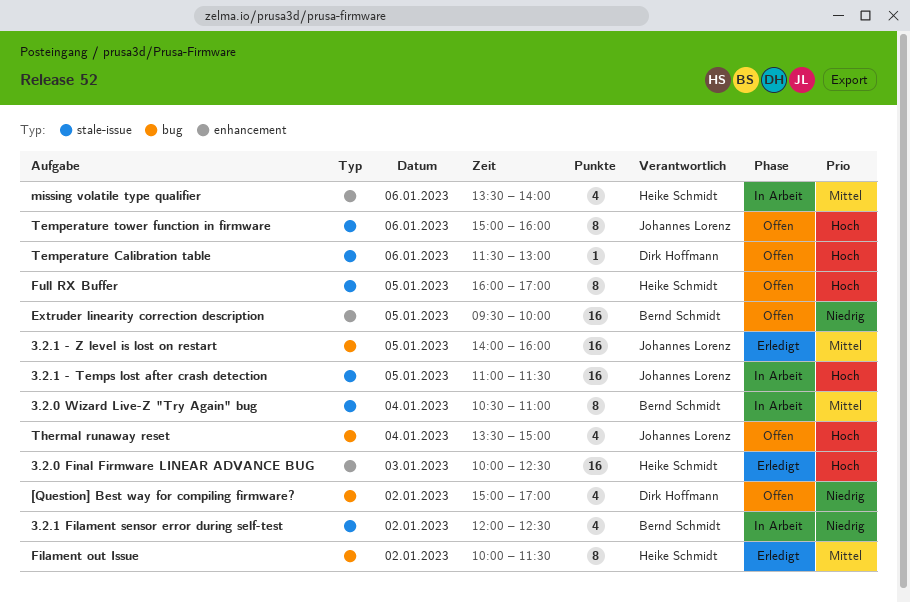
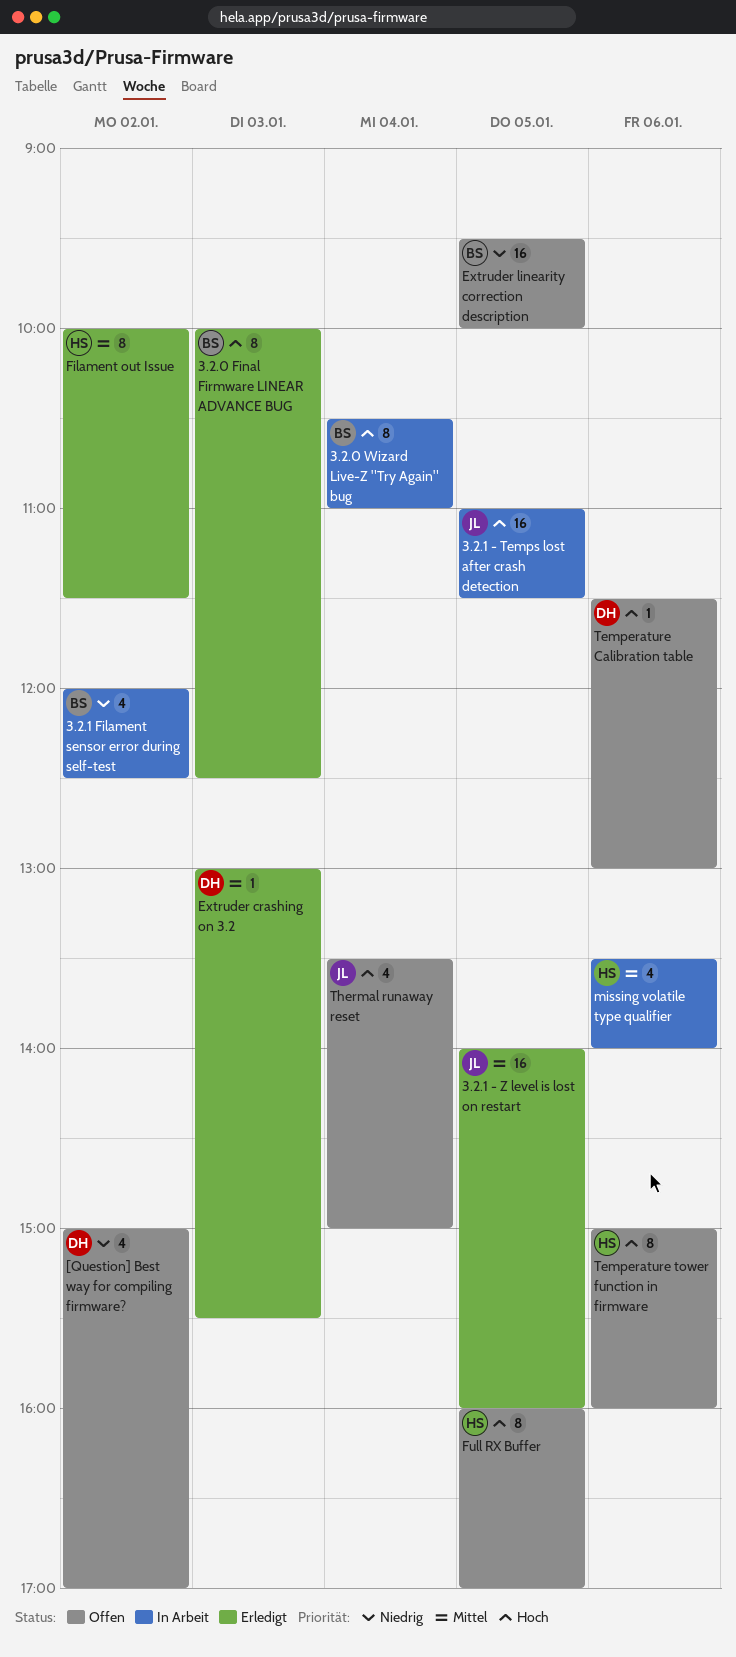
3.2.0 Final Firmware LINEAR ADVANCE BUG, owner: Heike Schmidt -> Bernd Schmidt
3.2.0 Final Firmware LINEAR ADVANCE BUG, estimate: 16 -> 8
3.2.0 Wizard Live-Z "Try Again" bug, priority: Mittel -> Hoch
Extruder crashing on 3.2: none -> present
Temperature tower function in firmware, owner: Johannes Lorenz -> Heike Schmidt

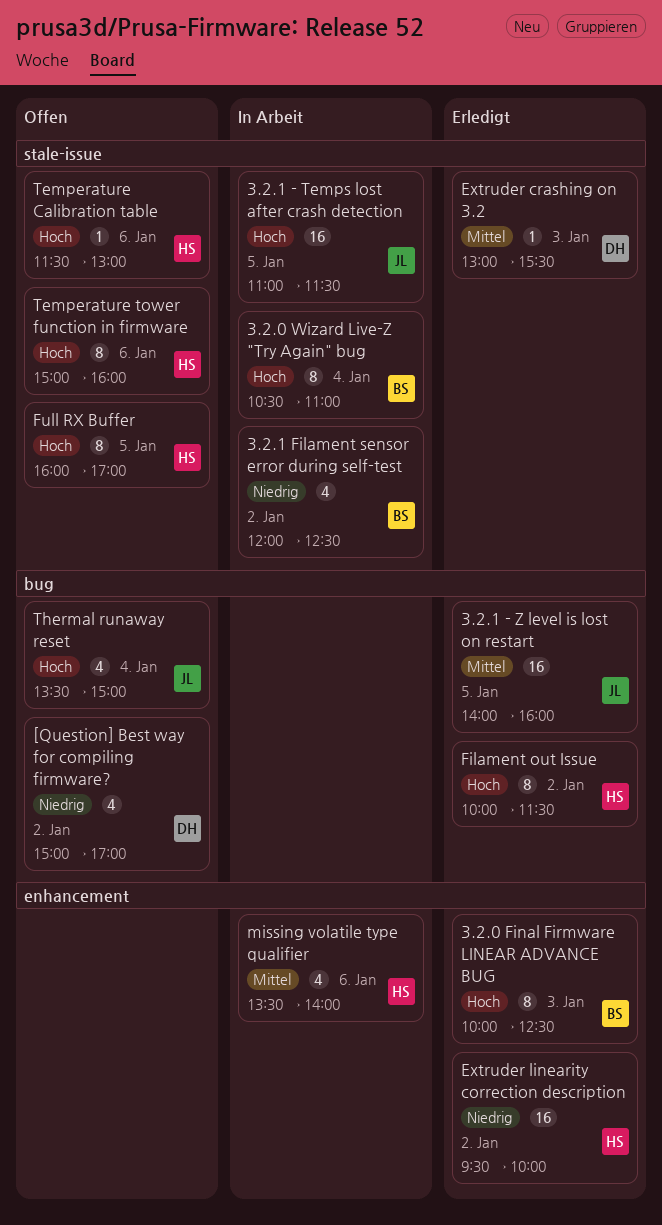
Extruder linearity correction description, status: Offen -> Erledigt
Extruder linearity correction description, owner: BS -> HS
Extruder linearity correction description, day: Jan 5 -> Jan 2
Filament out Issue, priority: Mittel -> Hoch
Temperature Calibration table, owner: DH -> HS

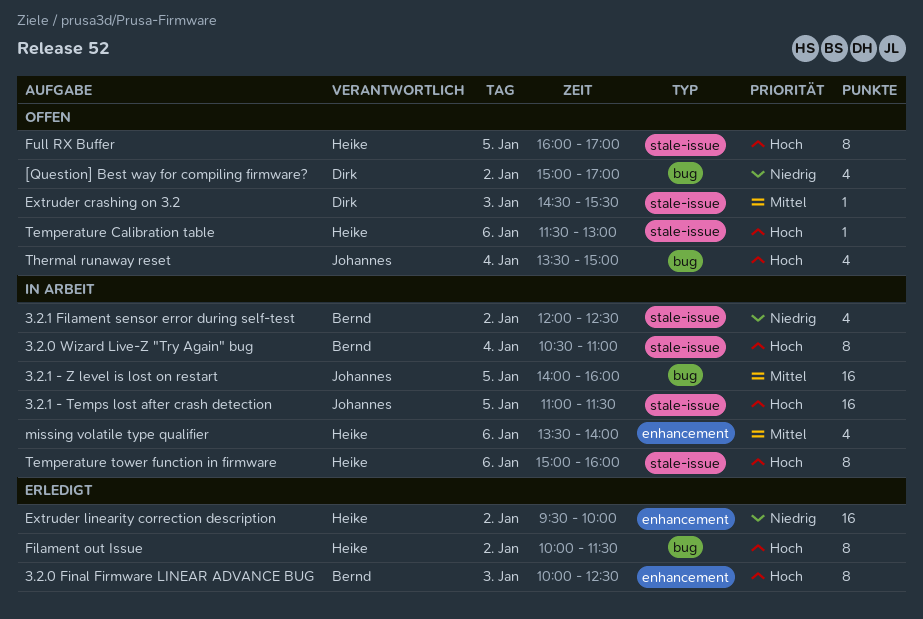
3.2.1 - Z level is lost on restart, status: Erledigt -> In Arbeit
Extruder crashing on 3.2, status: Erledigt -> Offen
Extruder crashing on 3.2, begins: 13:00 -> 14:30
Temperature tower function in firmware, status: Offen -> In Arbeit

